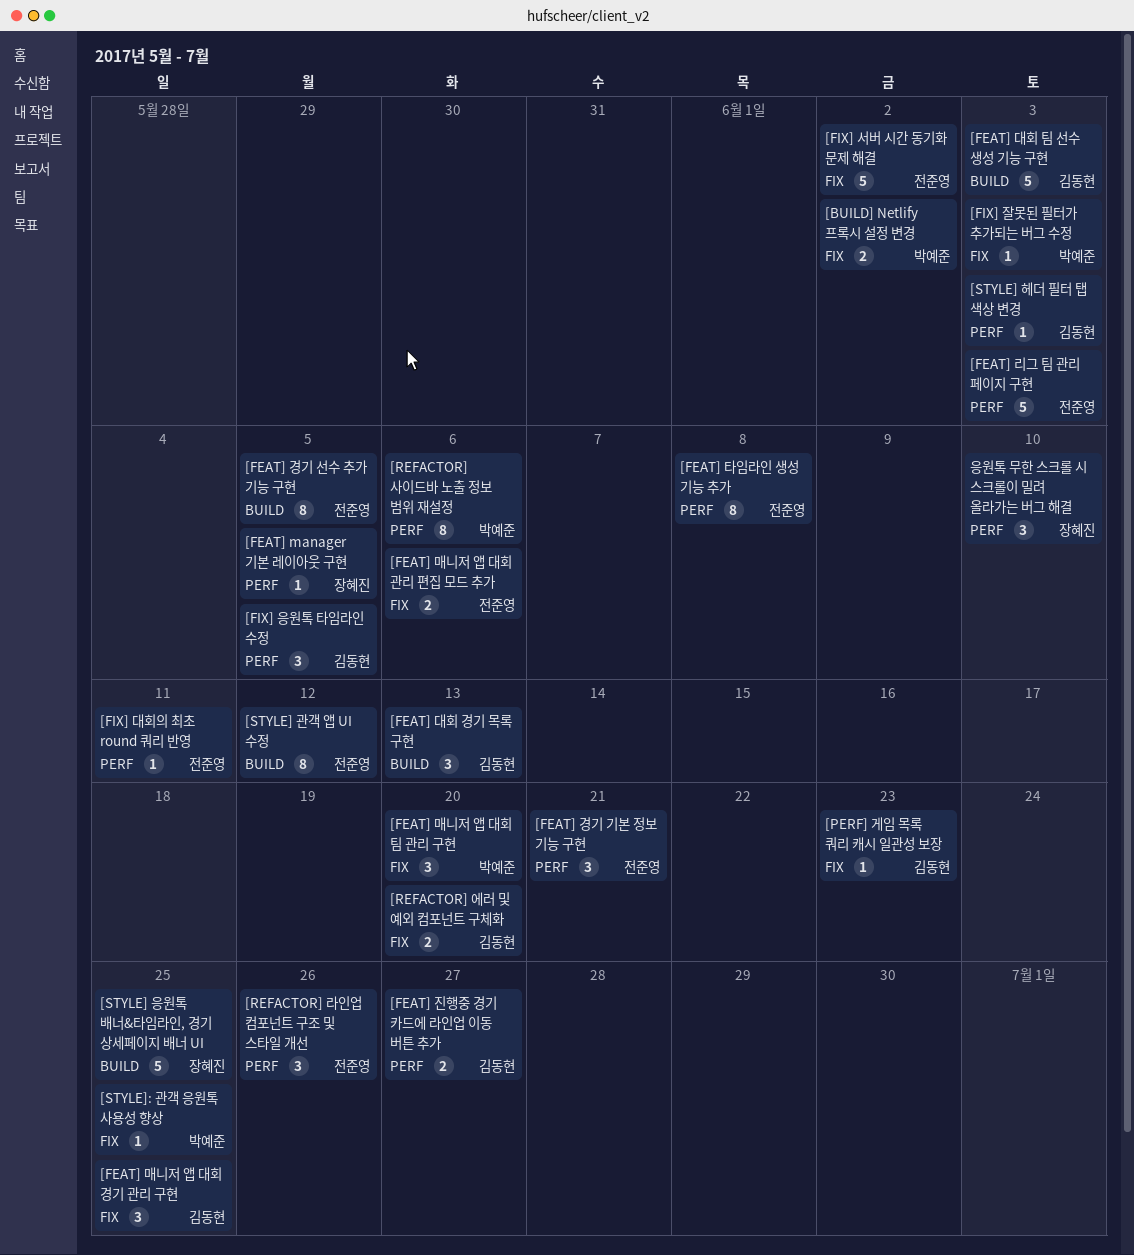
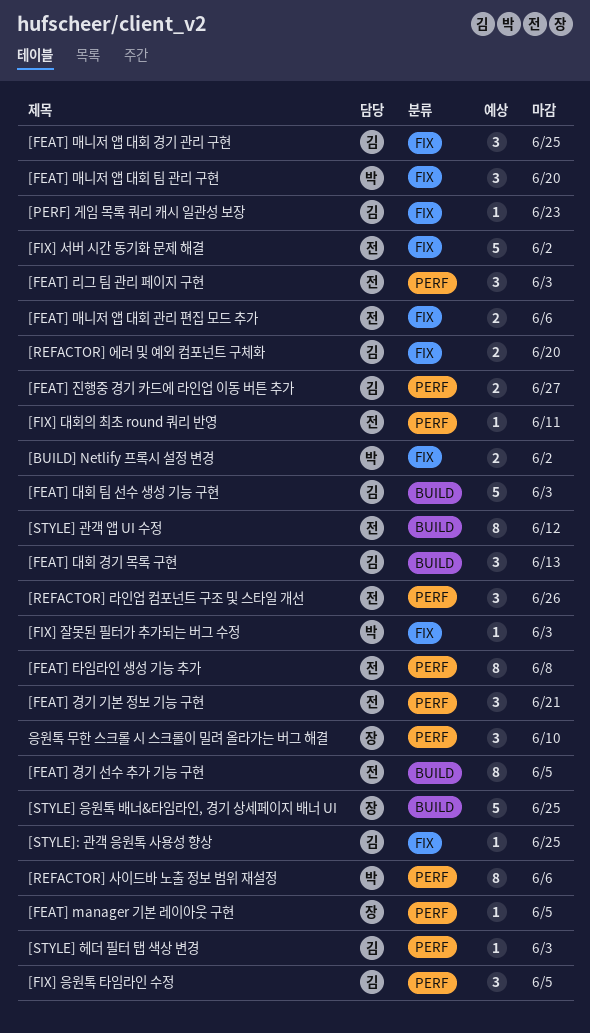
[FEAT] 리그 팀 관리 페이지 구현, estimate: 5 -> 3
[STYLE]: 관객 응원톡 사용성 향상, owner: 박예준 -> 김동현

